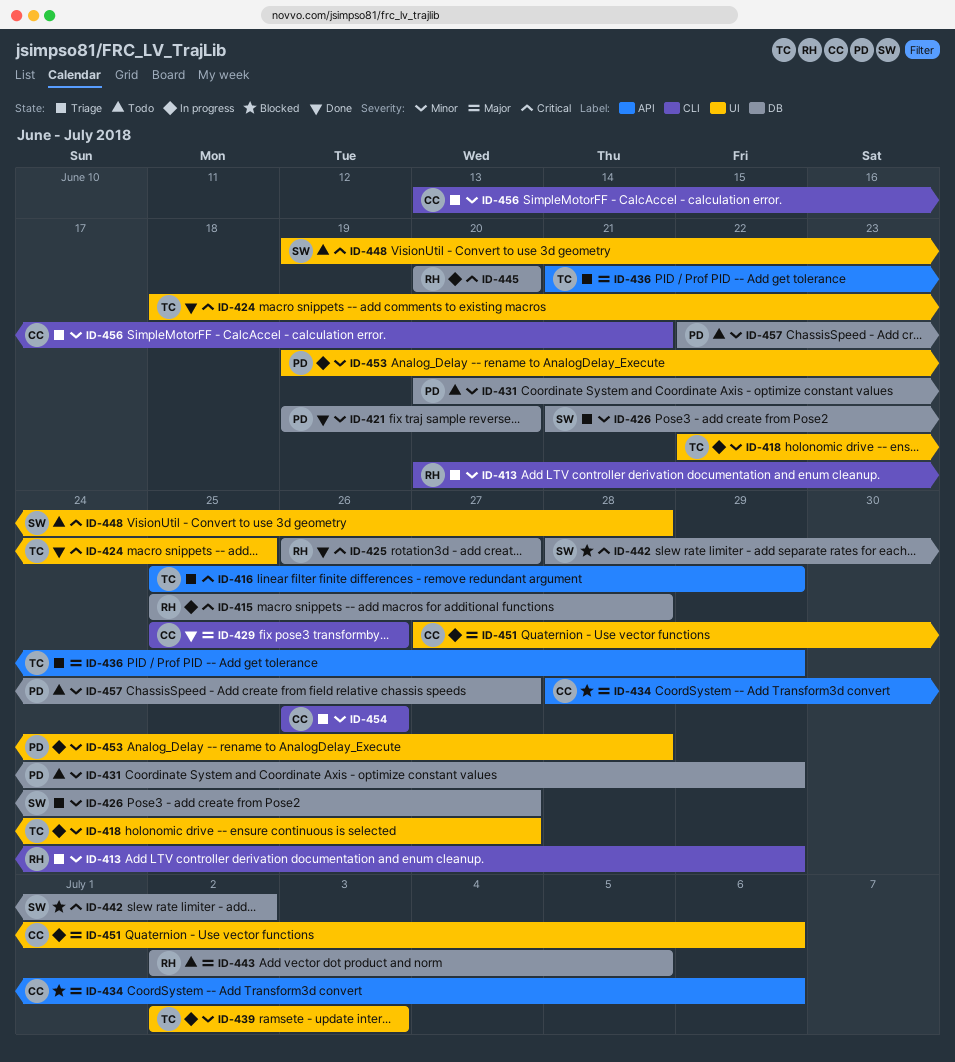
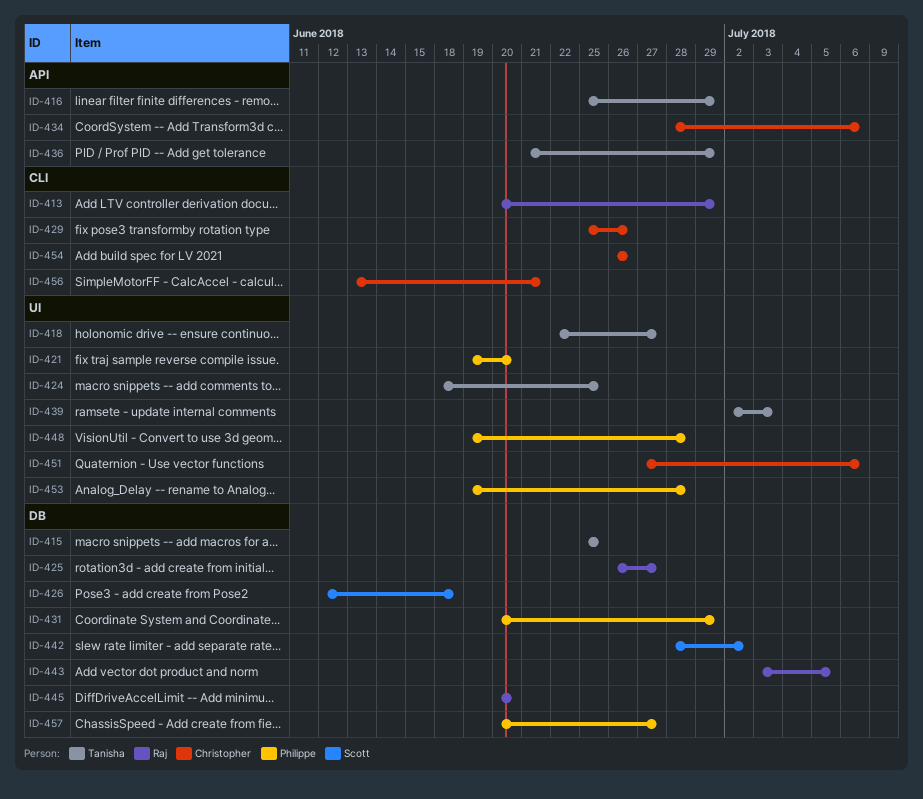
ID-415, owner: Raj -> Tanisha
ID-415, due: Jun 28 -> Jun 25
ID-421, label: DB -> UI
ID-426, start: Jun 21 -> Jun 12
ID-426, due: Jun 27 -> Jun 18
ID-443, start: Jul 2 -> Jul 3
ID-448, owner: Scott -> Philippe
ID-457, start: Jun 22 -> Jun 20

